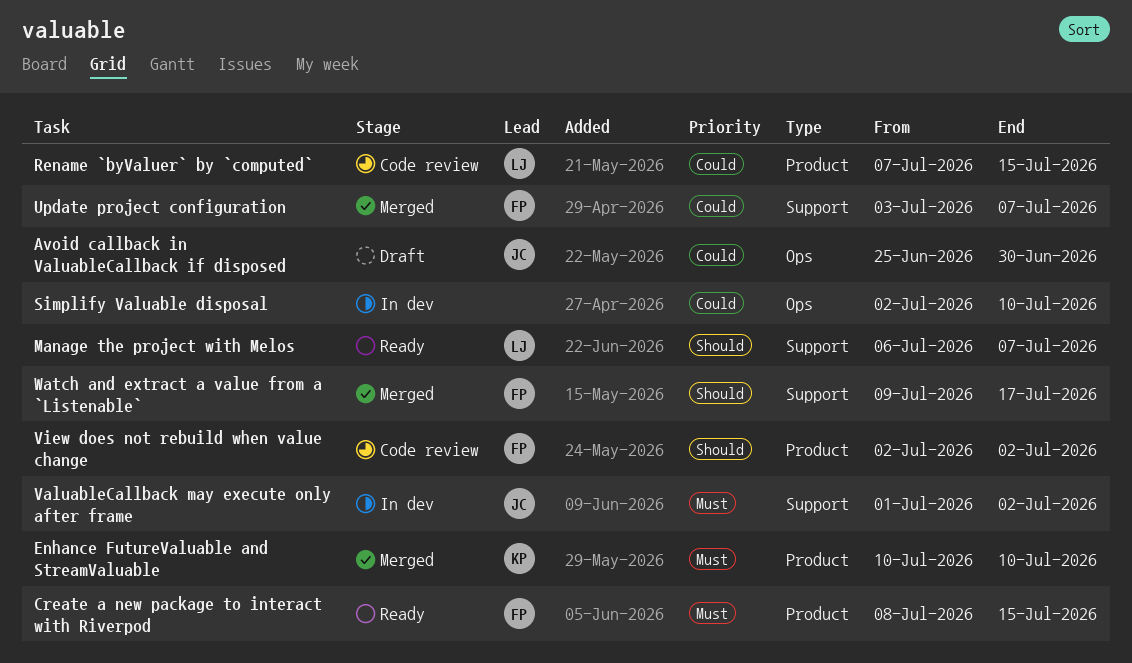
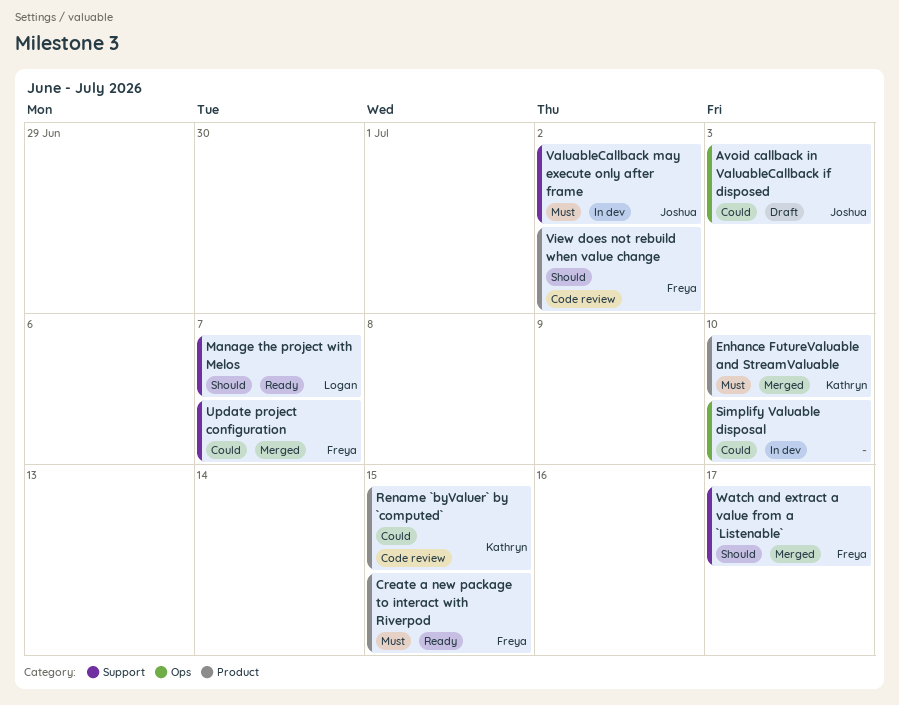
Avoid callback in ValuableCallback if disposed, due: Jun 30 -> Jul 3
Rename `byValuer` by `computed`, owner: Logan -> Kathryn

